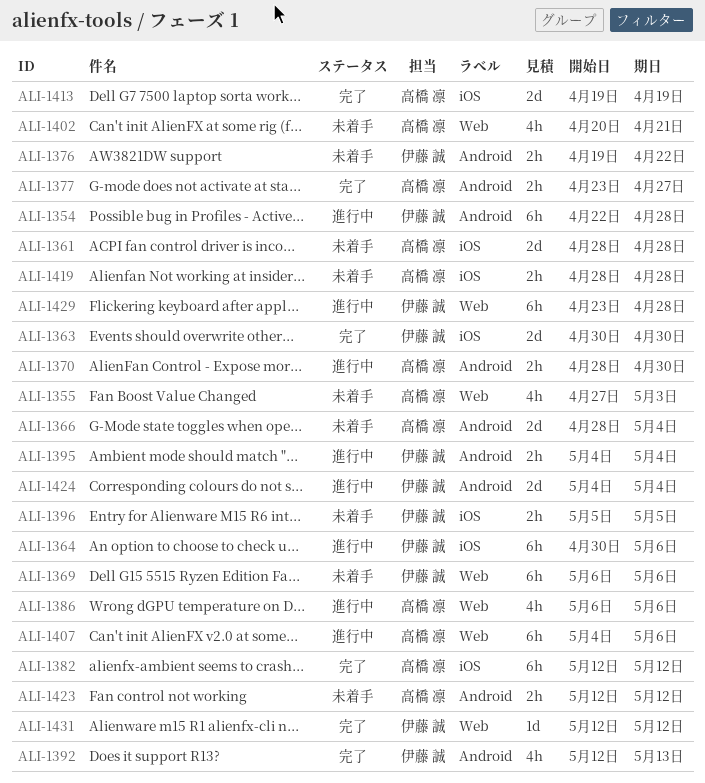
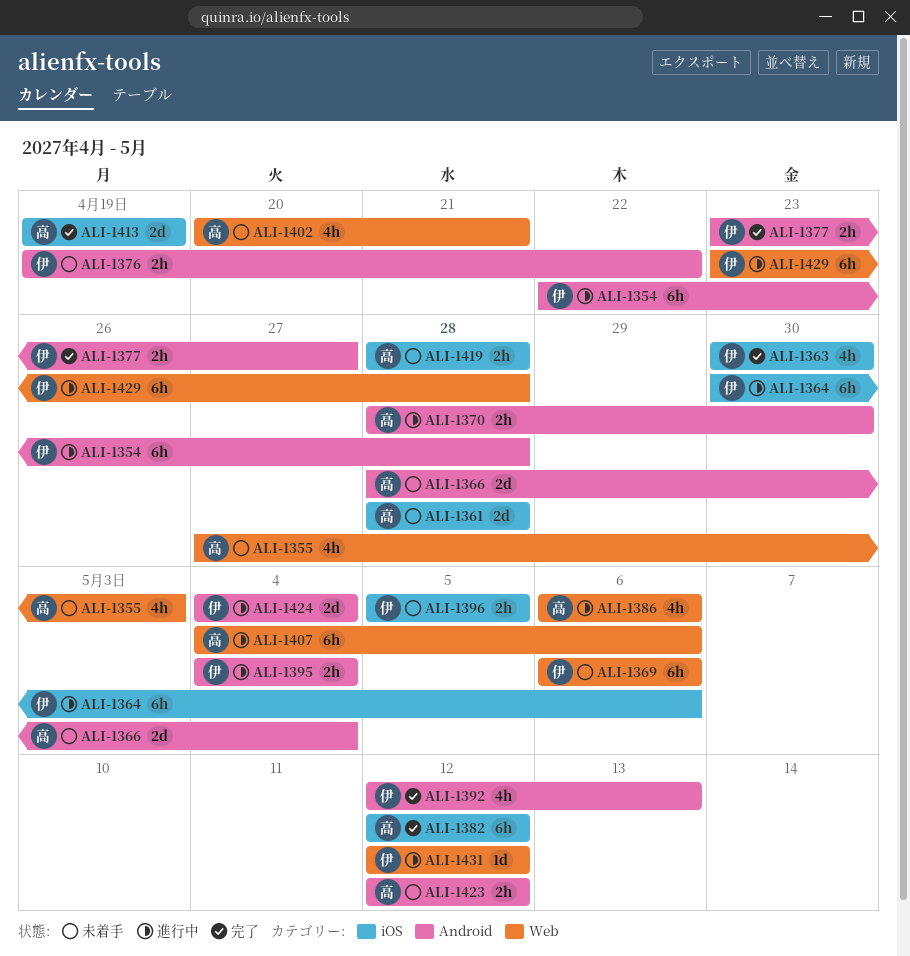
ALI-1363, estimate: 2d -> 4h
ALI-1377, owner: 高橋 凛 -> 伊藤 誠
ALI-1431, status: 完了 -> 進行中

